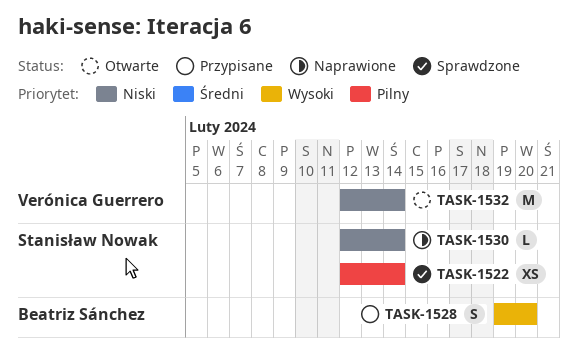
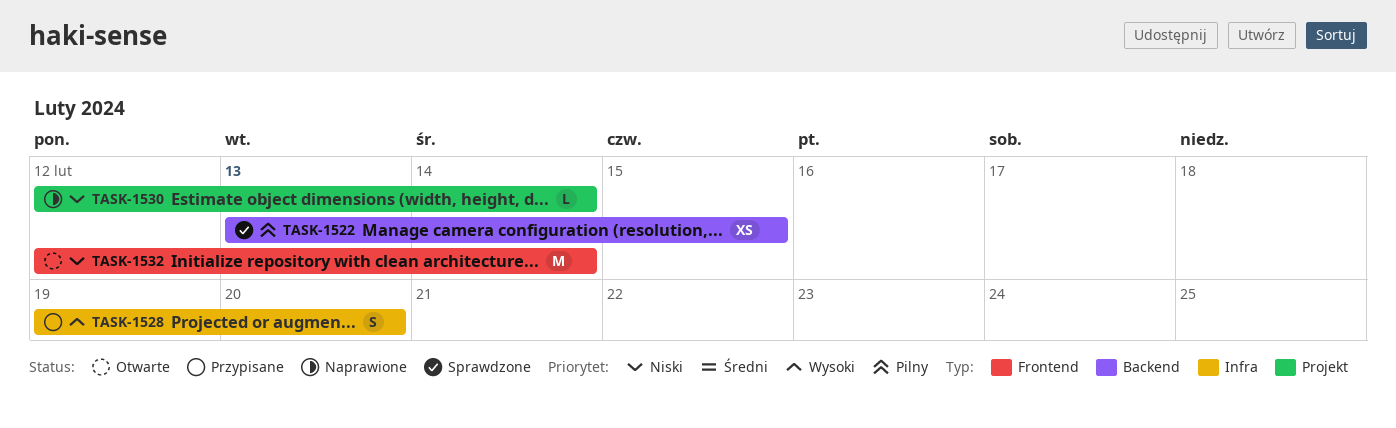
TASK-1522, start: Feb 12 -> Feb 13
TASK-1522, due: Feb 14 -> Feb 15

